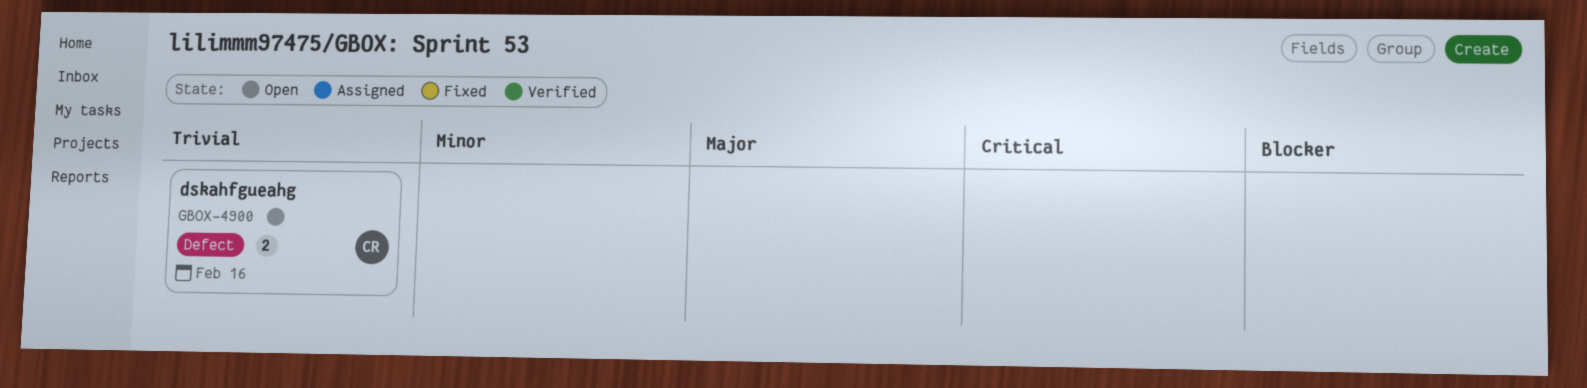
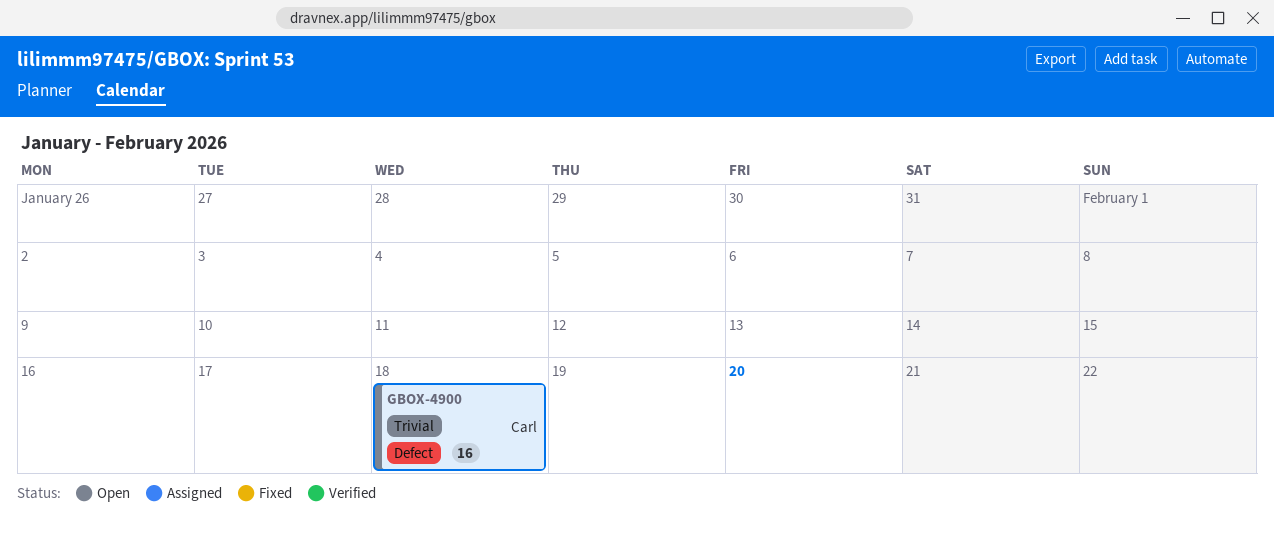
GBOX-4900, estimate: 2 -> 16
GBOX-4900, due: Feb 16 -> Feb 18

